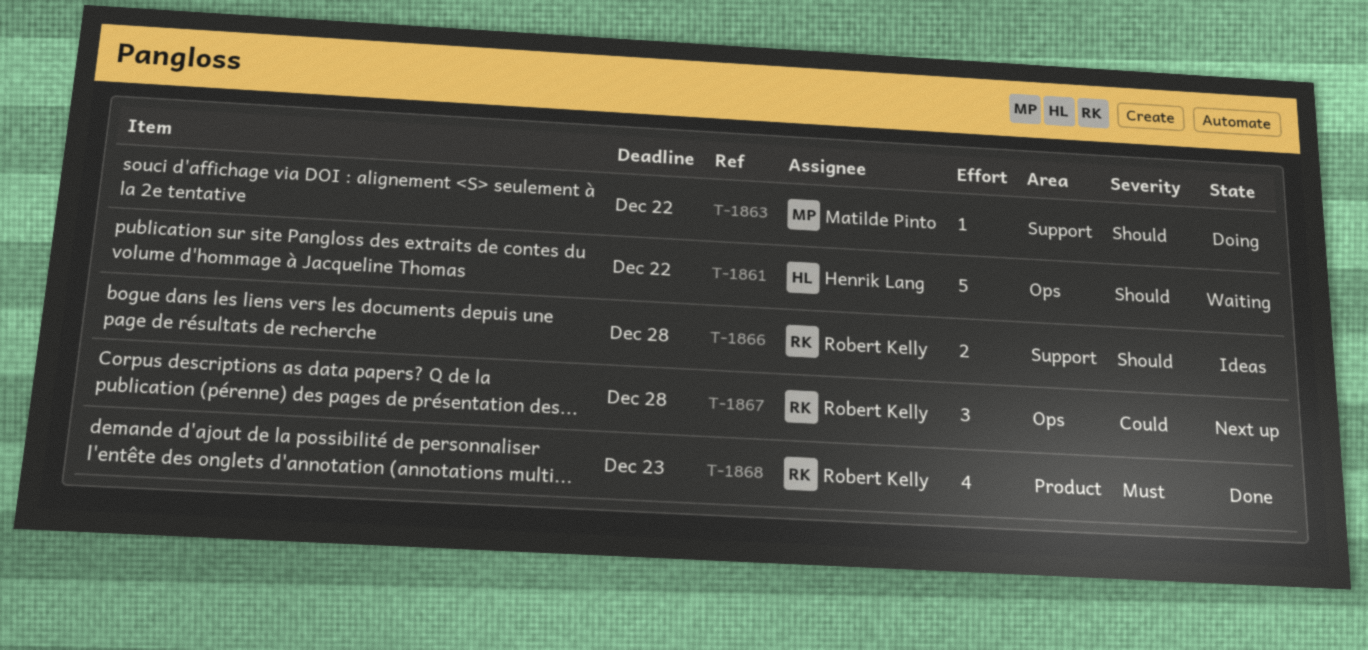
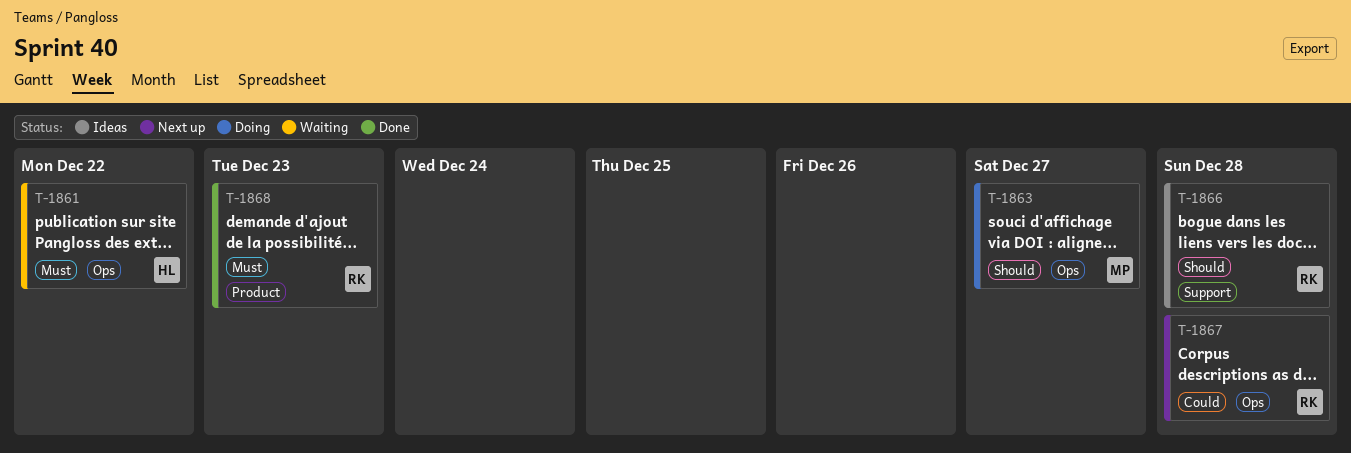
T-1861, priority: Should -> Must
T-1863, label: Support -> Ops
T-1863, due: Dec 22 -> Dec 27

